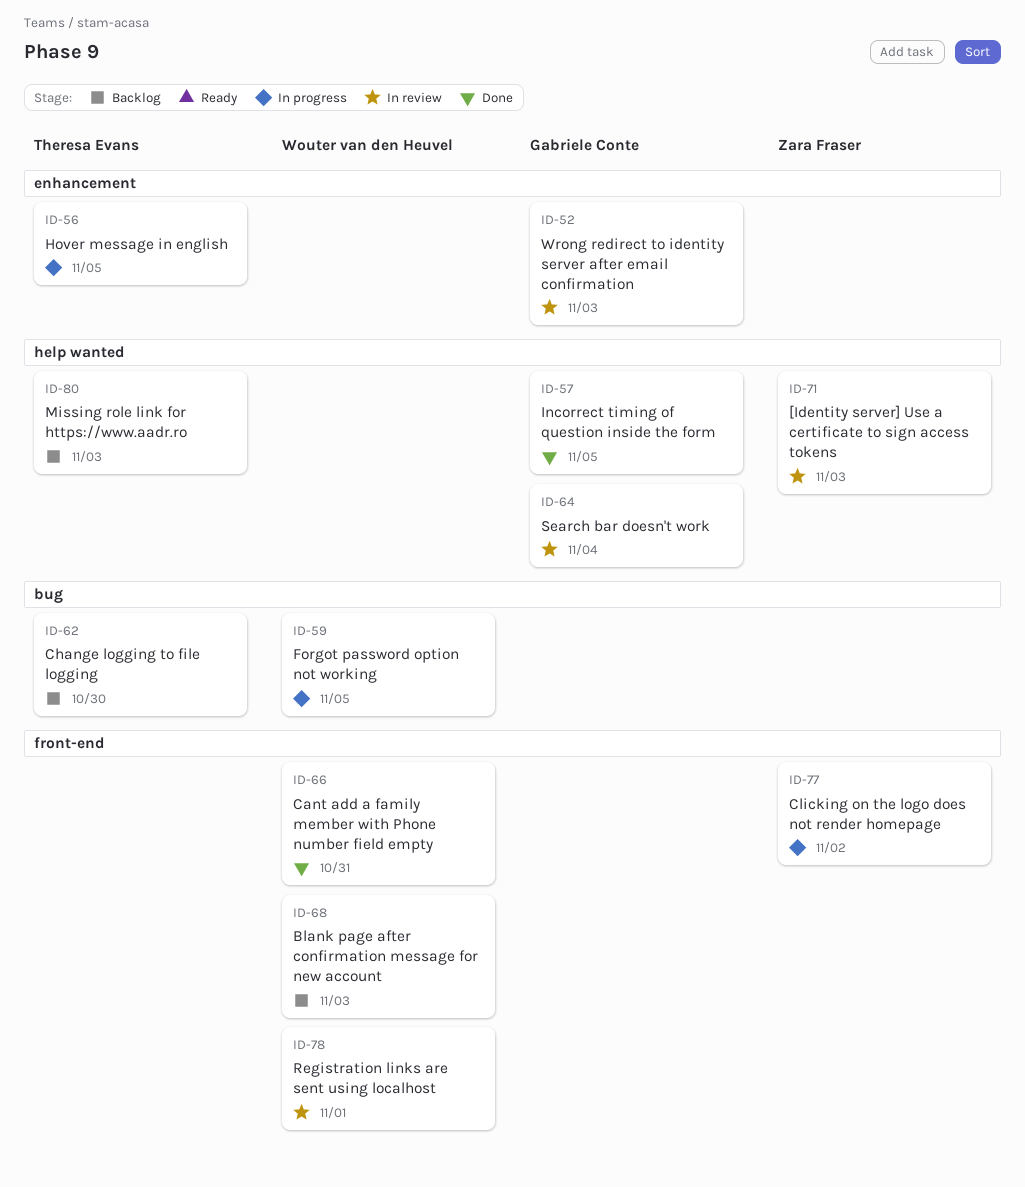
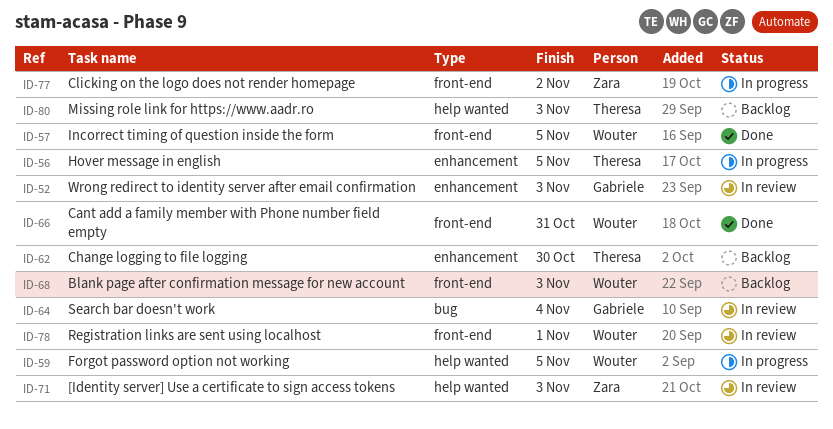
ID-57, owner: Gabriele Conte -> Wouter van den Heuvel
ID-57, label: help wanted -> front-end
ID-59, label: bug -> help wanted
ID-62, label: bug -> enhancement
ID-64, label: help wanted -> bug

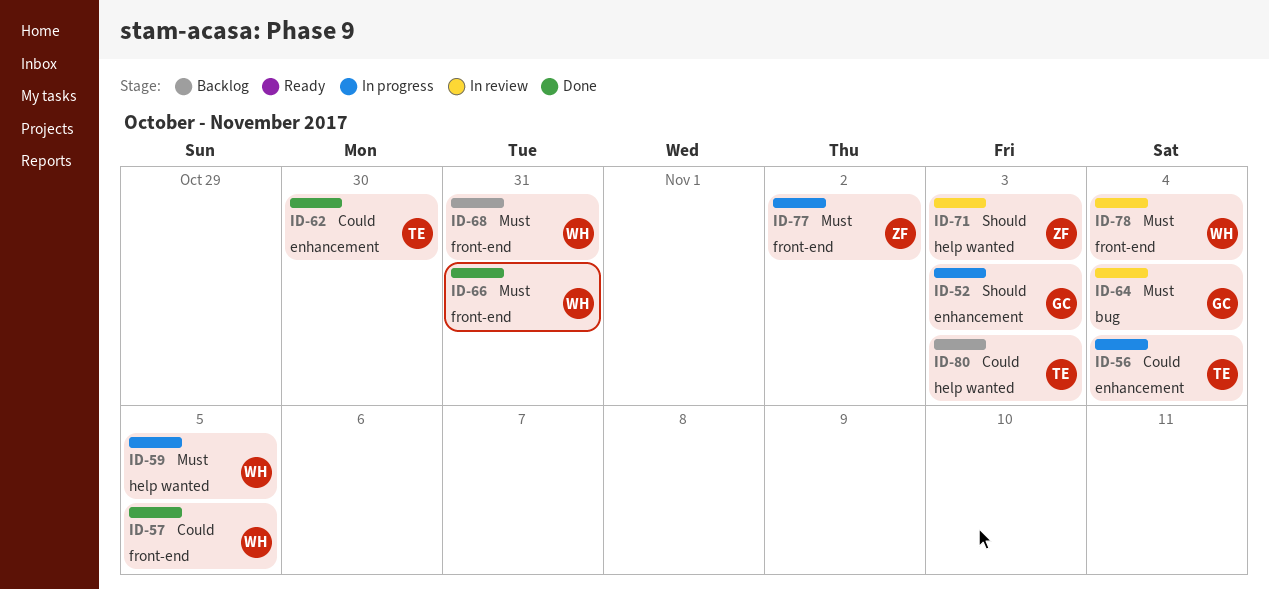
ID-52, status: In review -> In progress
ID-56, due: Nov 5 -> Nov 4
ID-62, status: Backlog -> Done
ID-68, due: Nov 3 -> Oct 31
ID-78, due: Nov 1 -> Nov 4

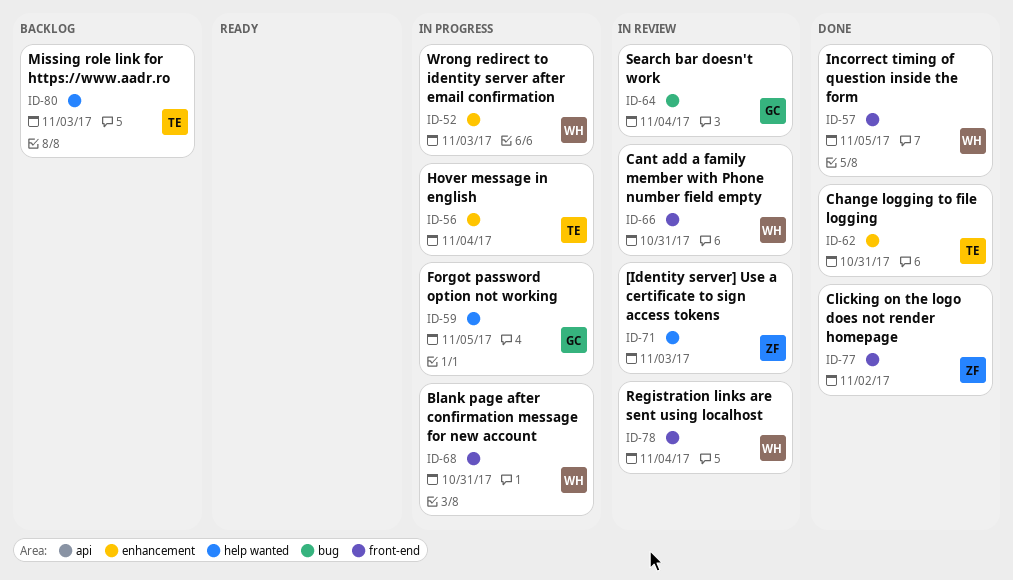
ID-52, owner: GC -> WH
ID-59, owner: WH -> GC
ID-62, due: Oct 30 -> Oct 31
ID-66, status: Done -> In review
ID-68, status: Backlog -> In progress
ID-77, status: In progress -> Done

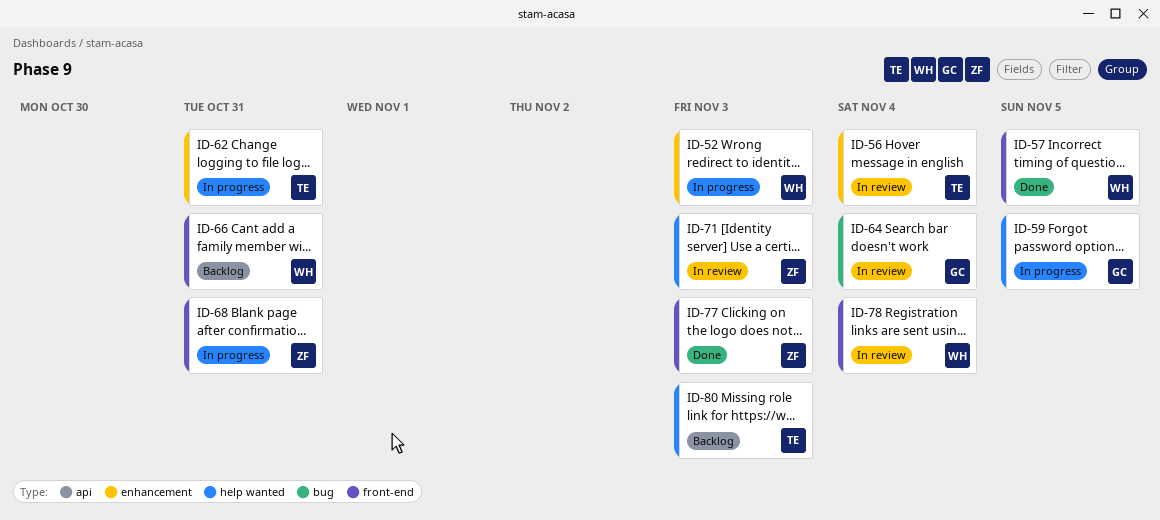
ID-56, status: In progress -> In review
ID-62, status: Done -> In progress
ID-66, status: In review -> Backlog
ID-68, owner: WH -> ZF
ID-77, due: Nov 2 -> Nov 3

